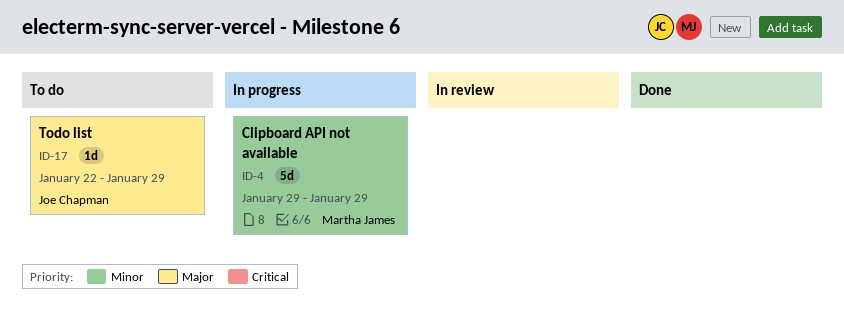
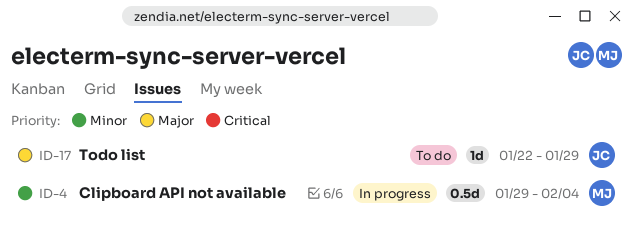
ID-4, estimate: 5d -> 0.5d
ID-4, due: Jan 29 -> Feb 4

